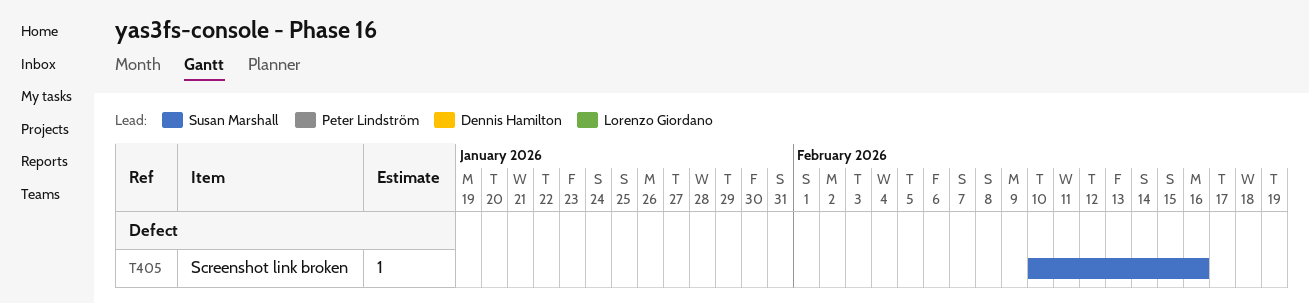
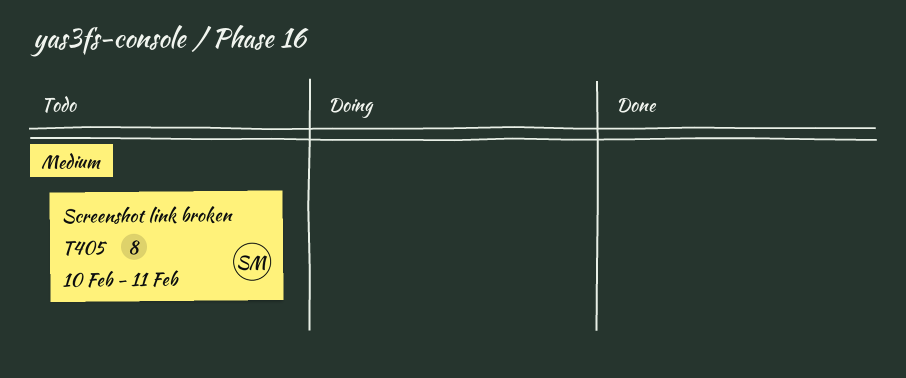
T405, estimate: 1 -> 8
T405, due: Feb 16 -> Feb 11

